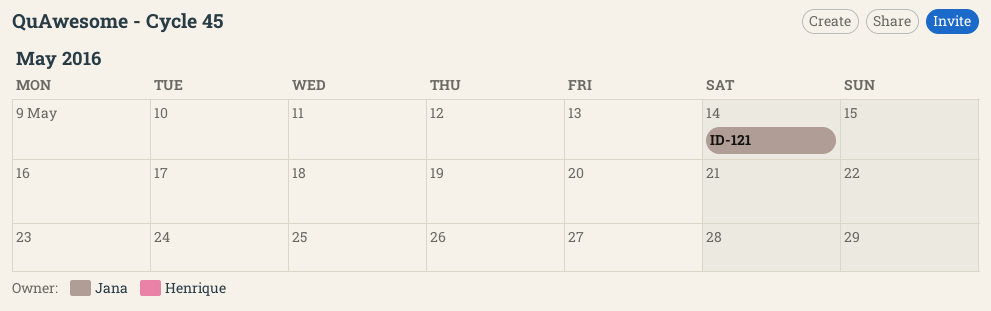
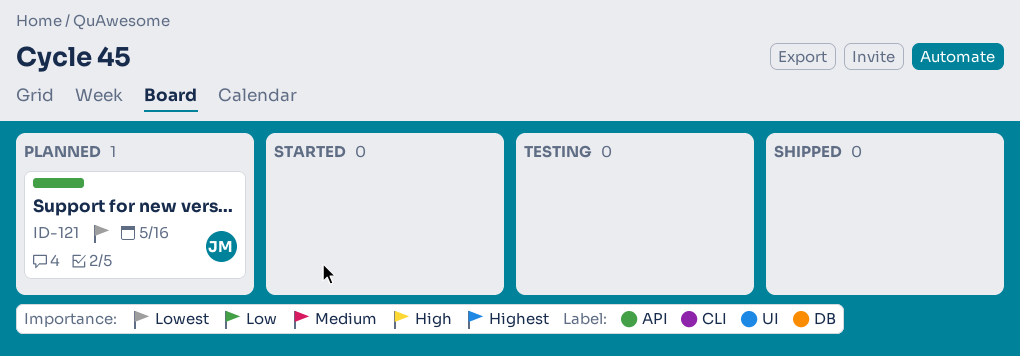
ID-121, due: May 14 -> May 16

